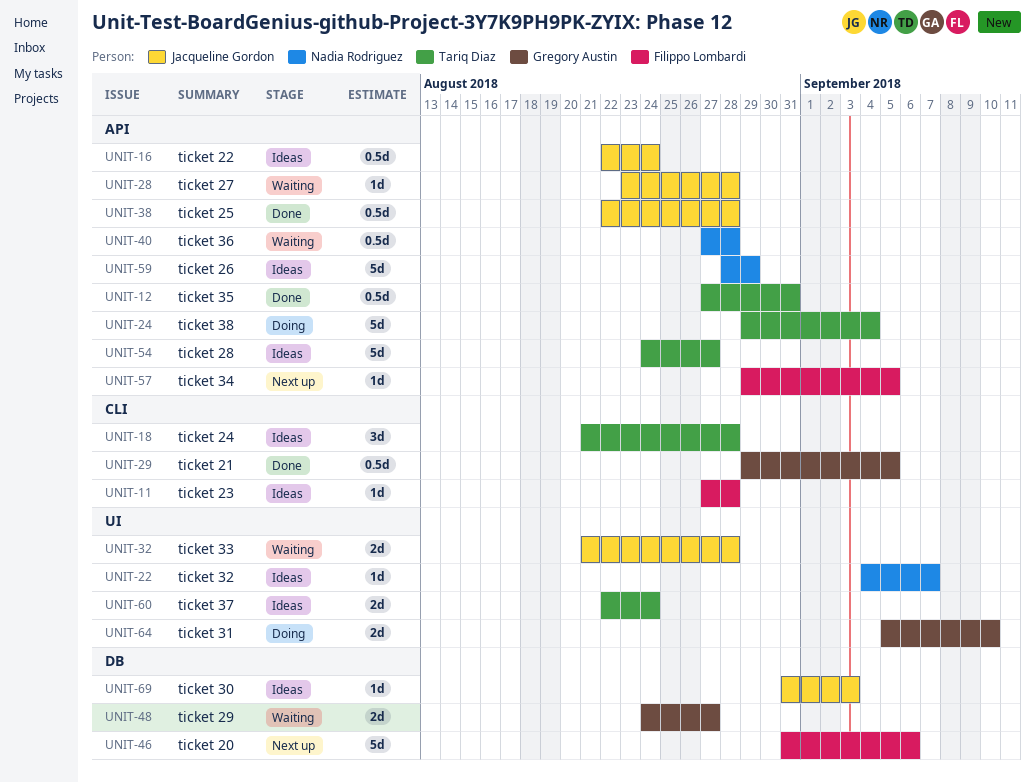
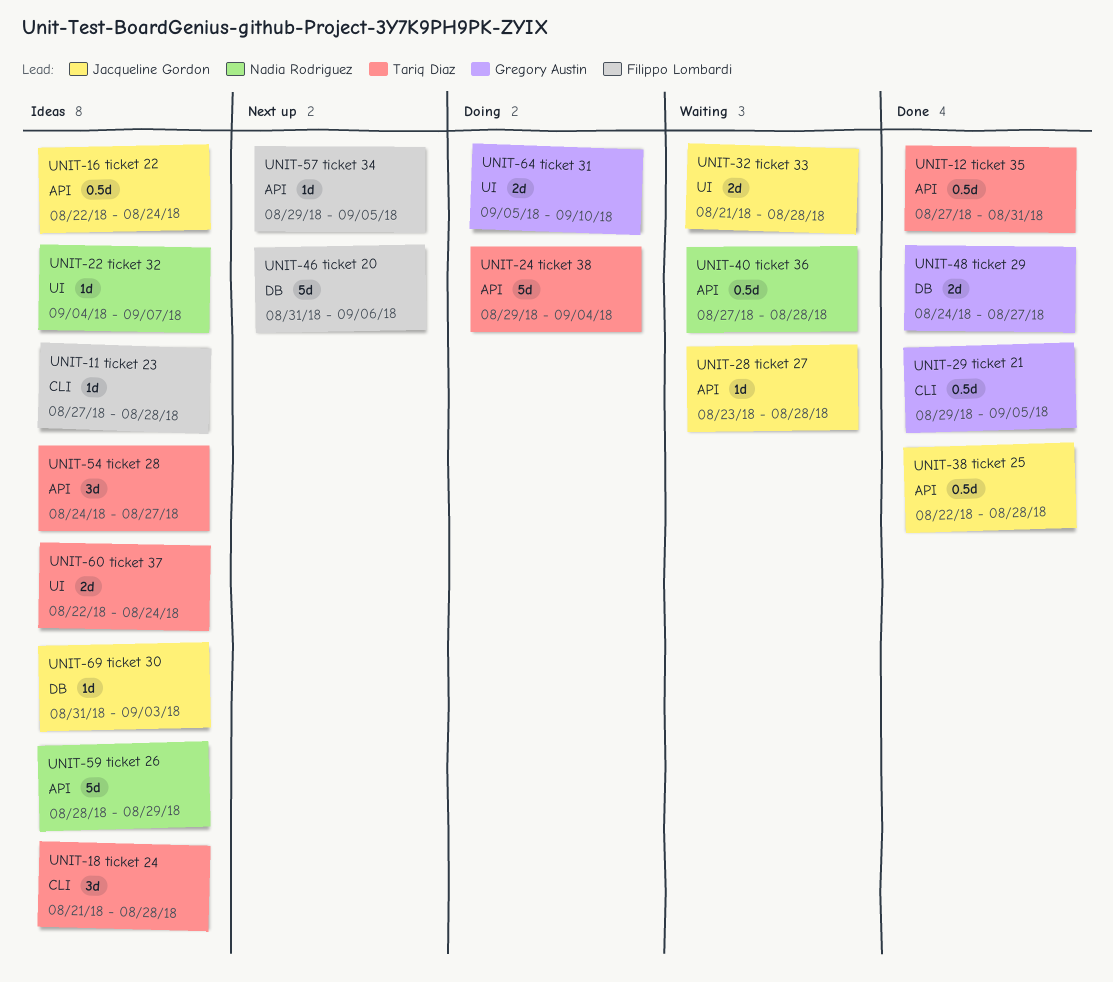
UNIT-48, status: Waiting -> Done
UNIT-54, estimate: 5d -> 3d

